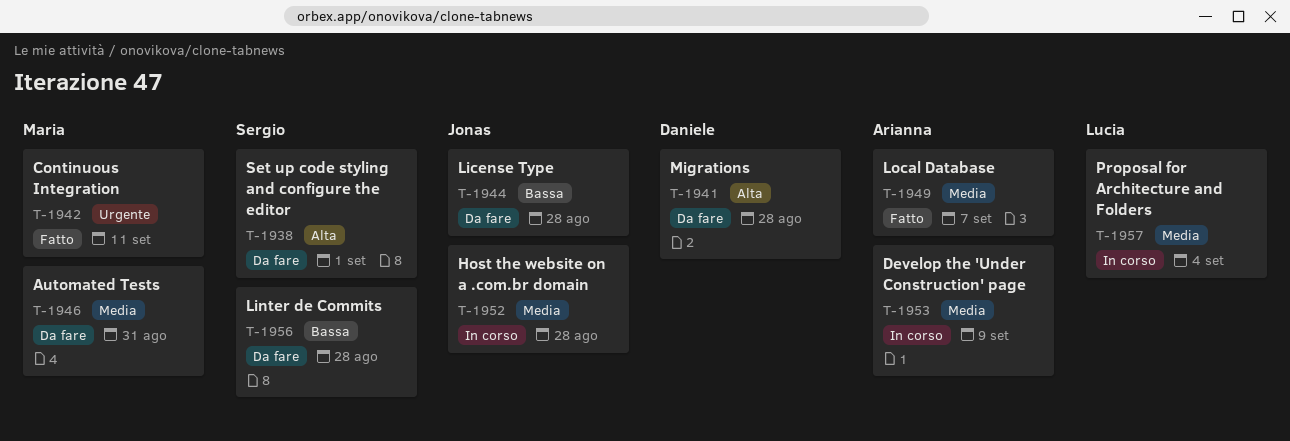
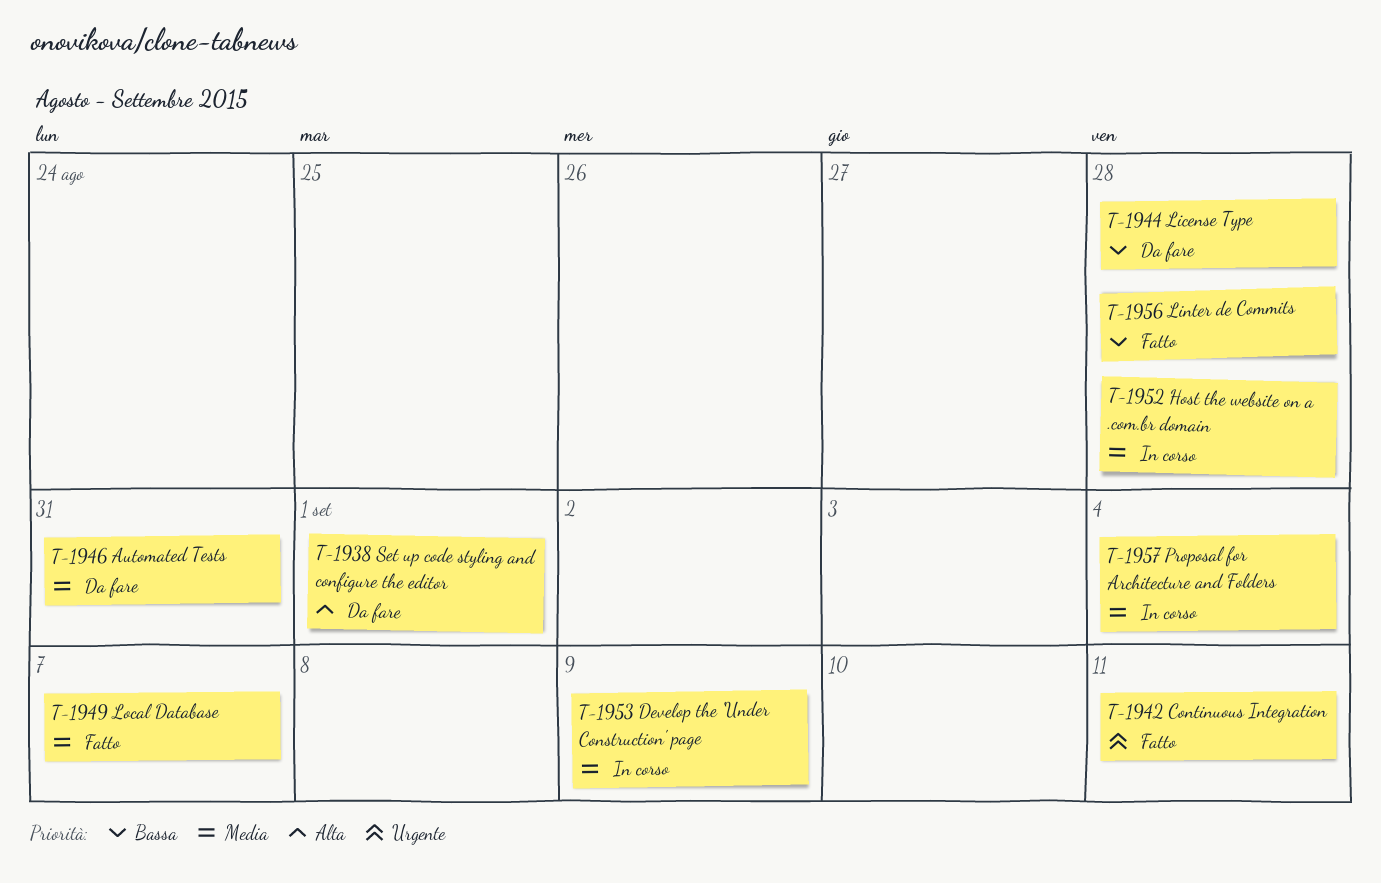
T-1941: present -> none
T-1956, status: Da fare -> Fatto

